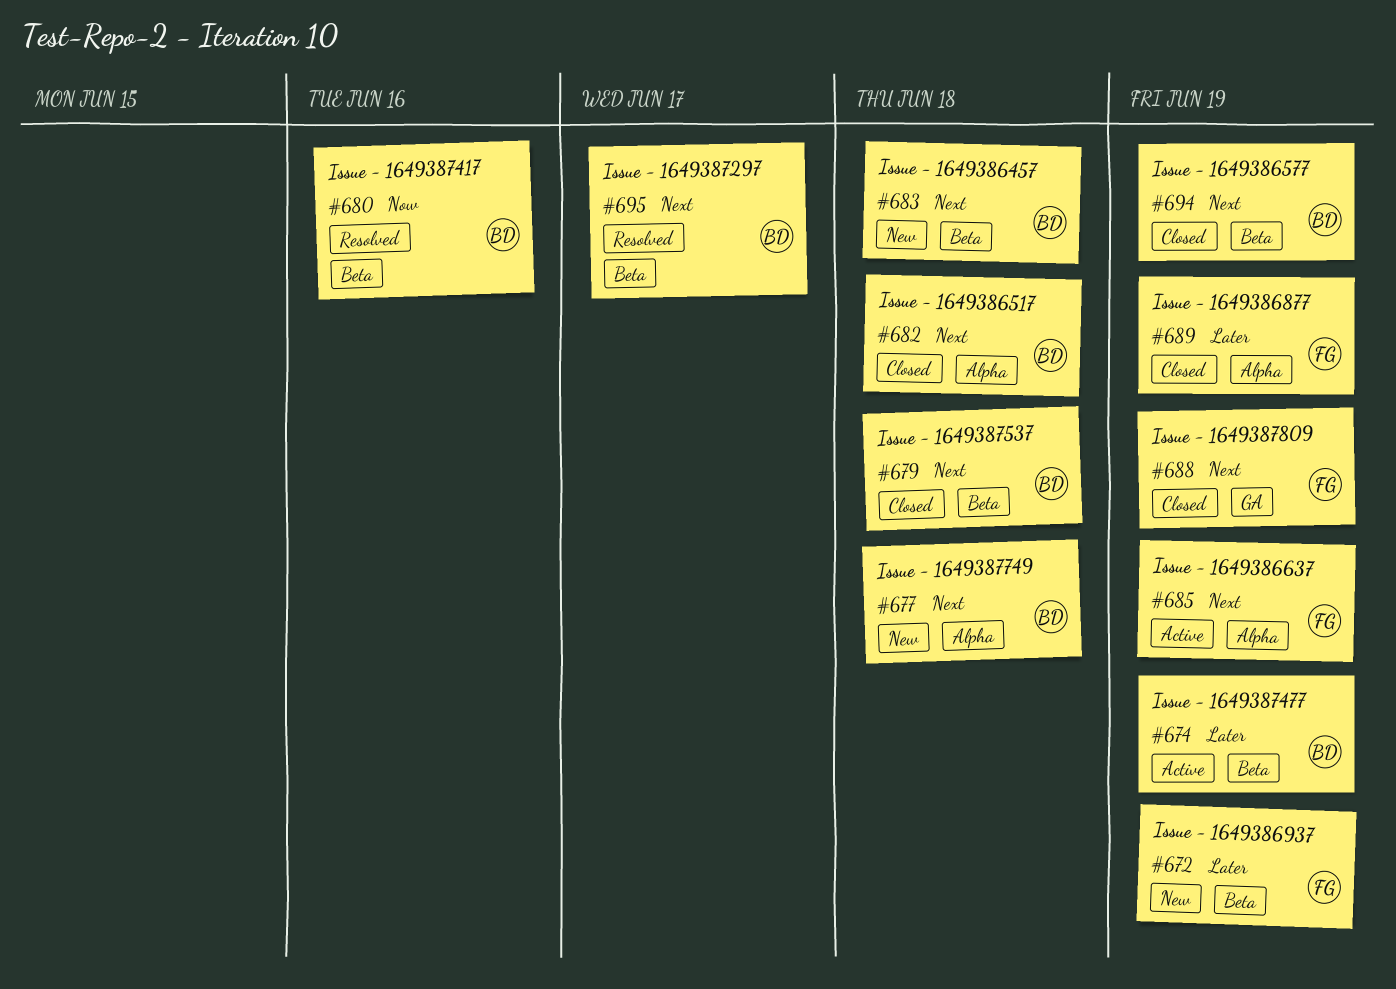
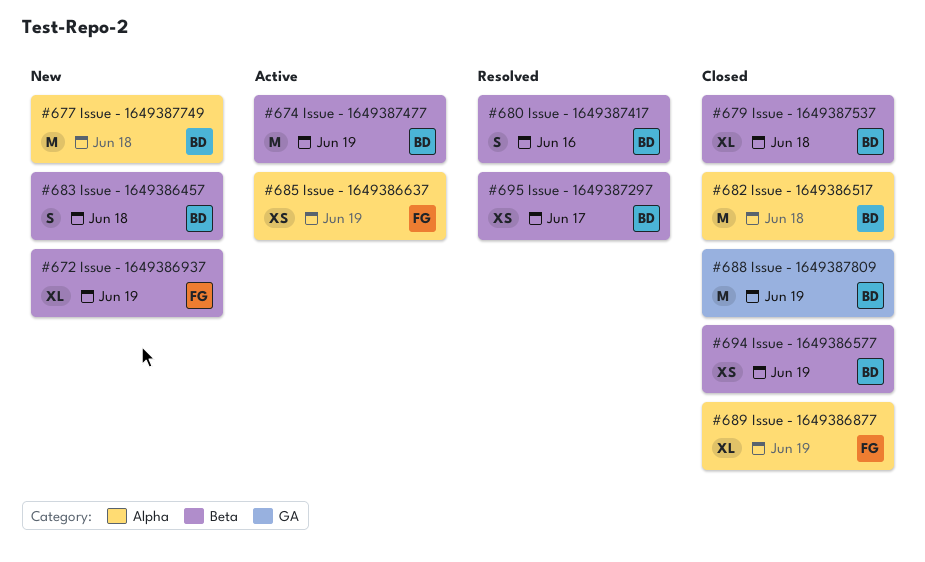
#688, owner: FG -> BD

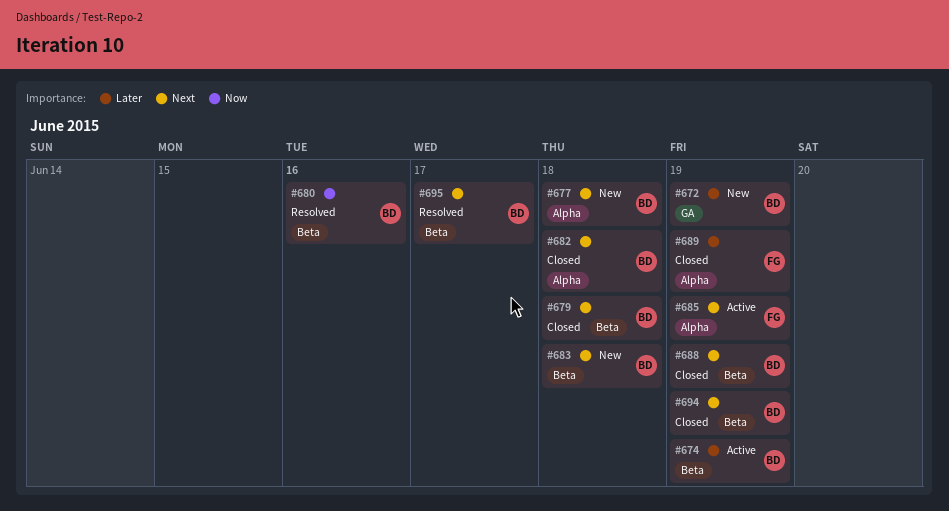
#672, owner: FG -> BD
#672, label: Beta -> GA
#688, label: GA -> Beta

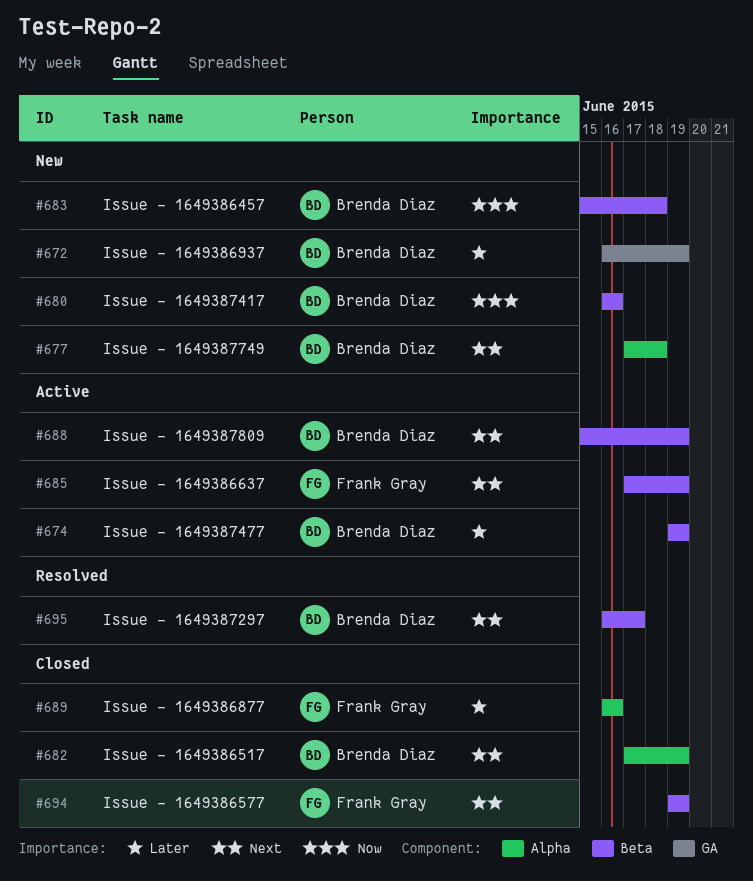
#679: present -> none
#680, status: Resolved -> New
#682, due: Jun 18 -> Jun 19
#683, priority: Next -> Now
#685, label: Alpha -> Beta
#688, status: Closed -> Active
#689, due: Jun 19 -> Jun 16
#694, owner: Brenda Diaz -> Frank Gray

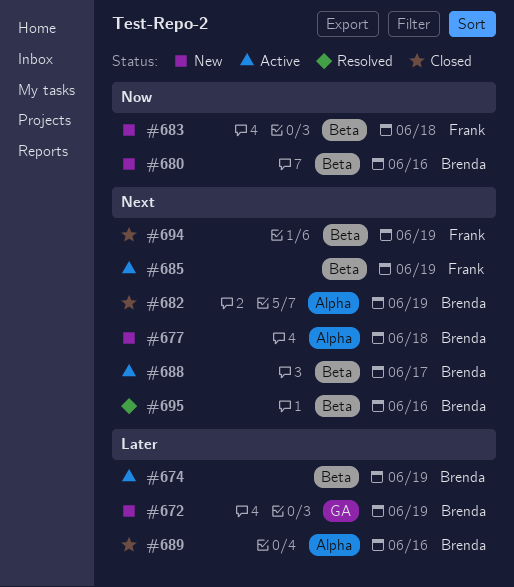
#683, owner: Brenda Diaz -> Frank Gray
#688, due: Jun 19 -> Jun 17
#689, owner: Frank Gray -> Brenda Diaz
#695, due: Jun 17 -> Jun 16

